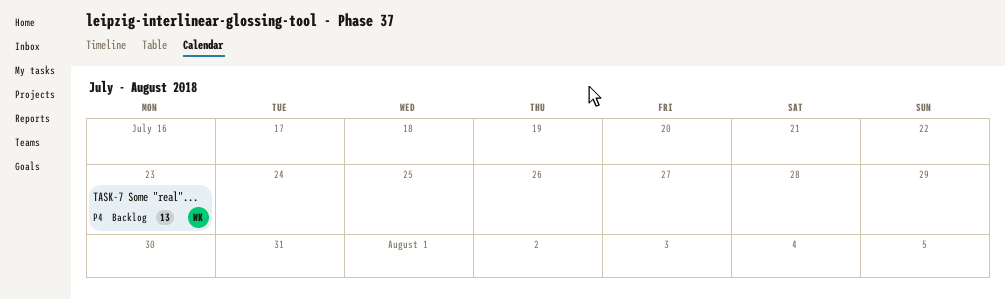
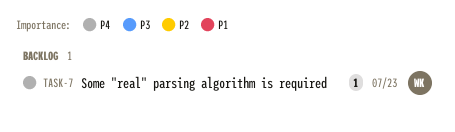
TASK-7, estimate: 13 -> 1

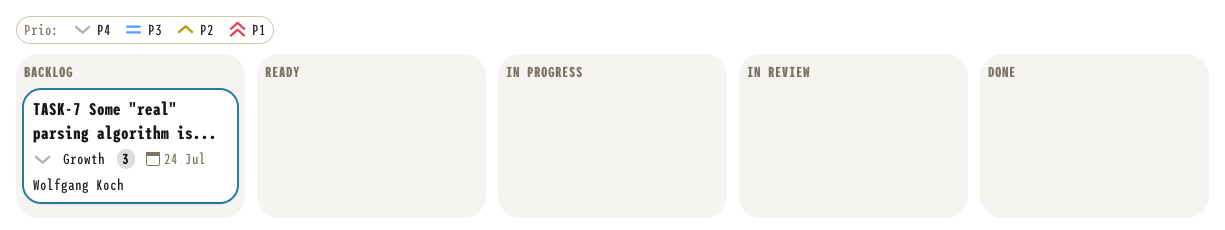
TASK-7, estimate: 1 -> 3
TASK-7, due: Jul 23 -> Jul 24

